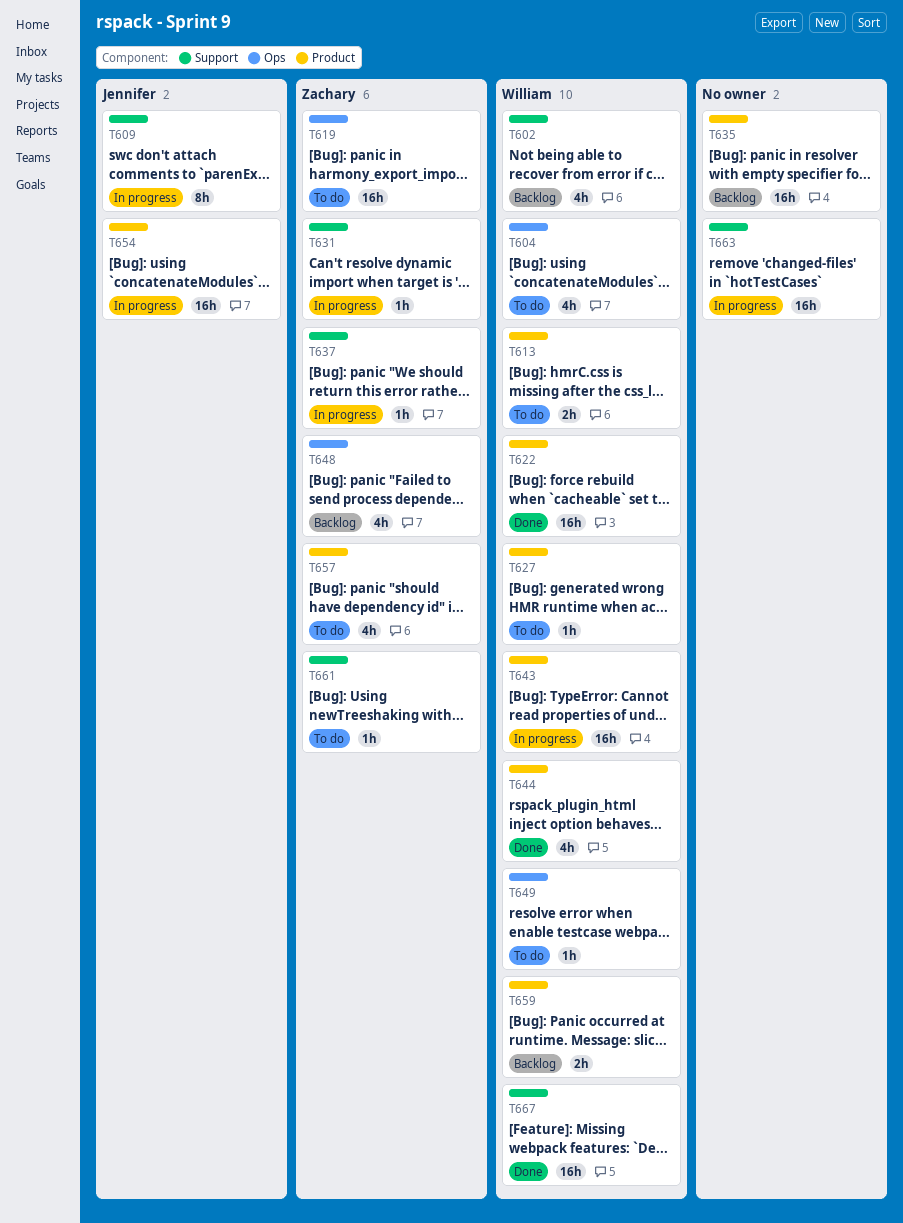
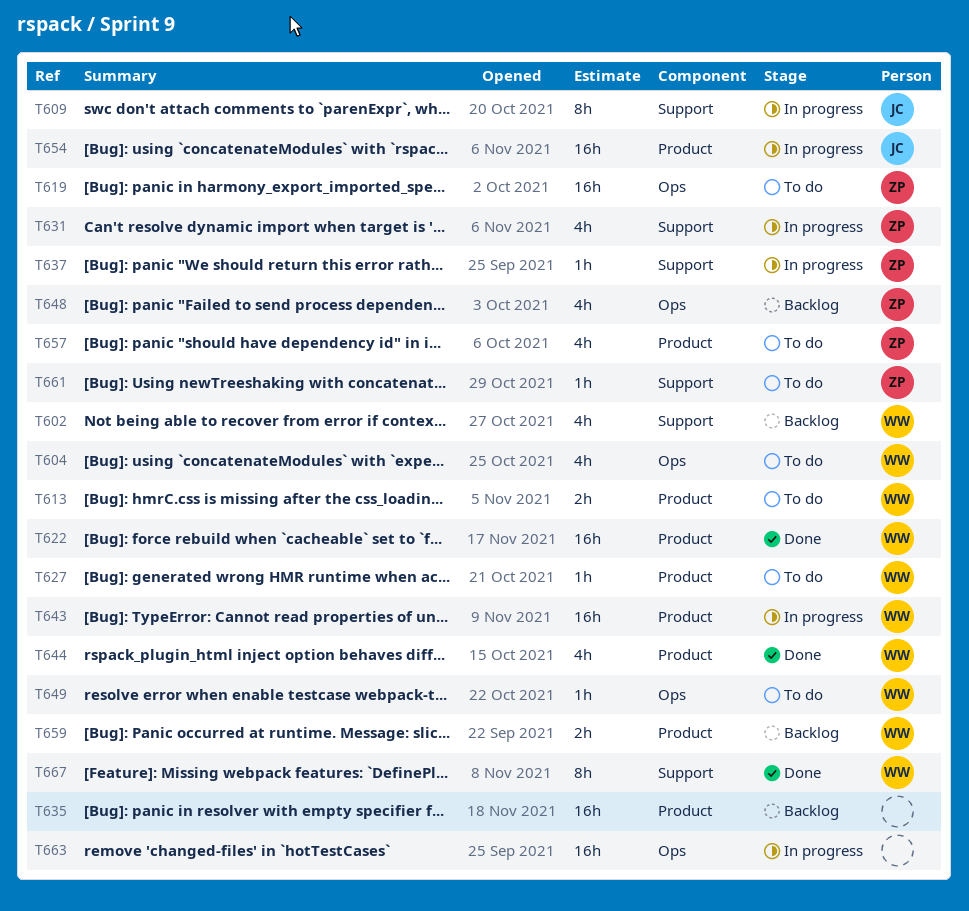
T631, estimate: 1h -> 4h
T663, label: Support -> Ops
T667, estimate: 16h -> 8h

